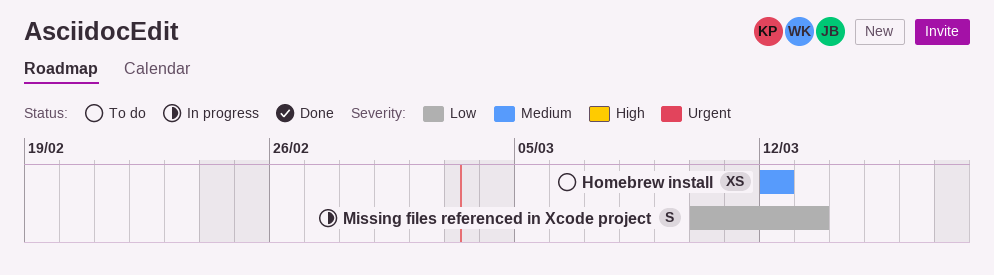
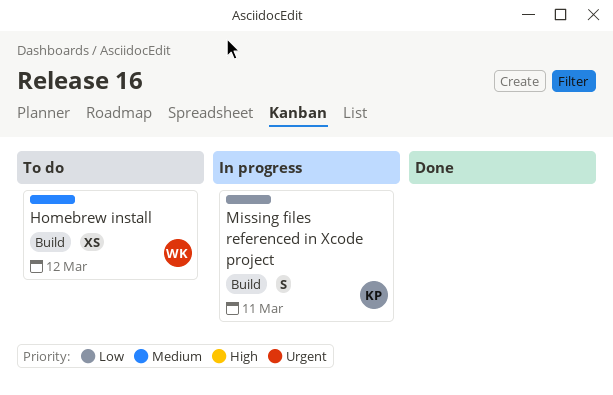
Missing files referenced in Xcode project, due: Mar 13 -> Mar 11

